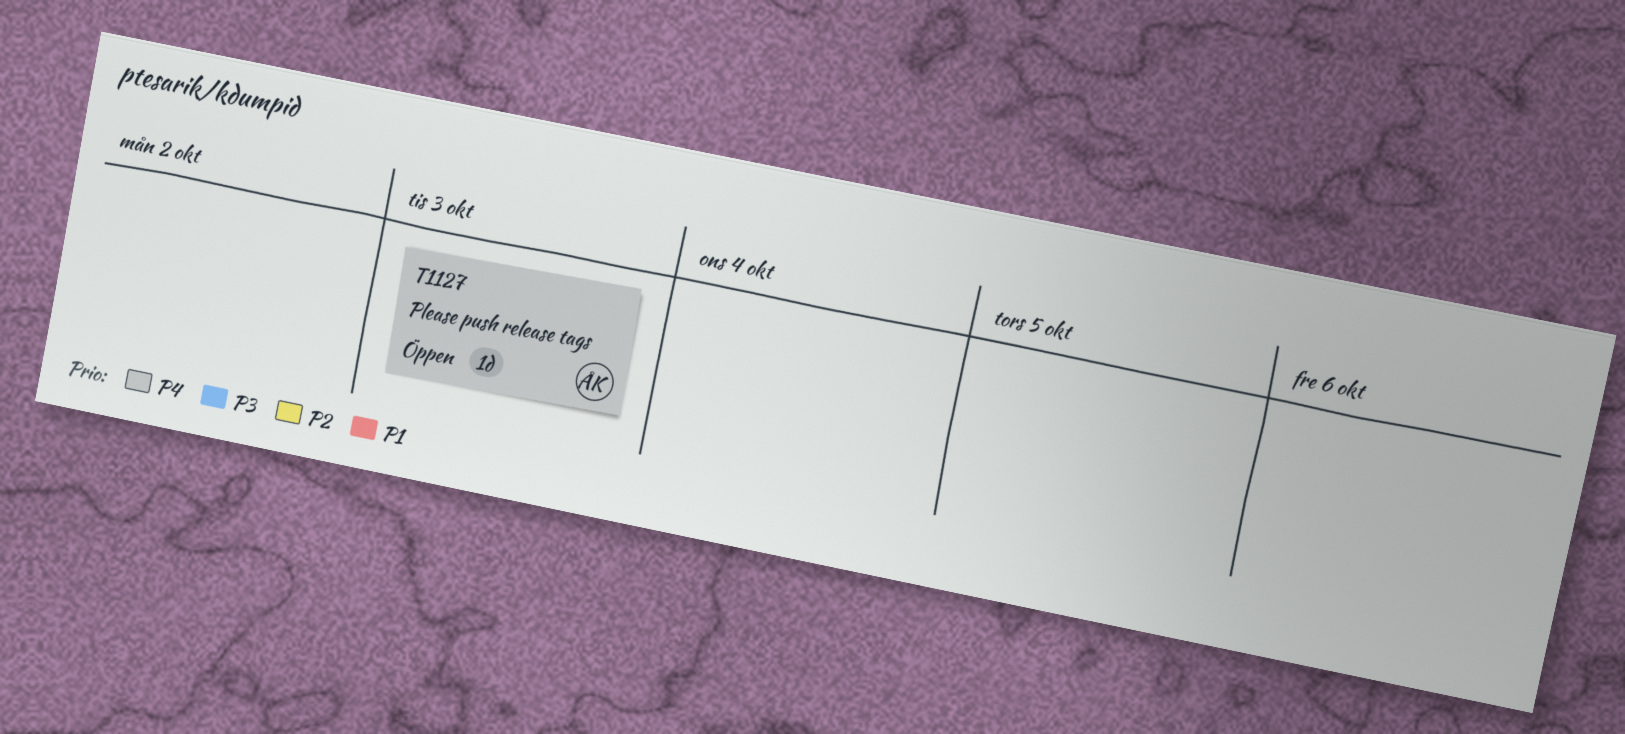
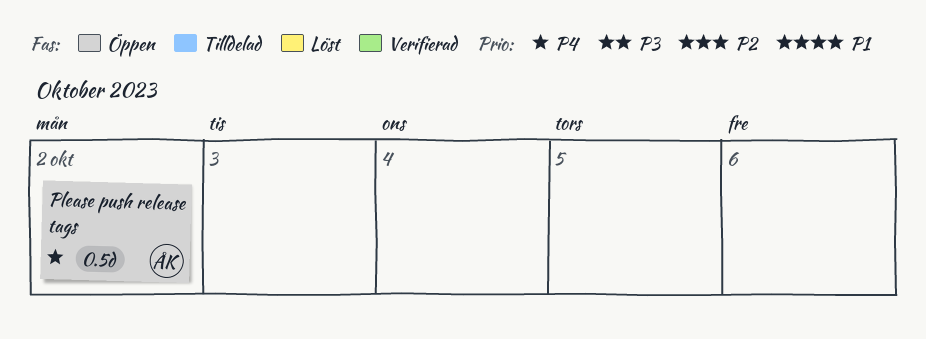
Please push release tags, estimate: 1d -> 0.5d
Please push release tags, due: Oct 3 -> Oct 2

